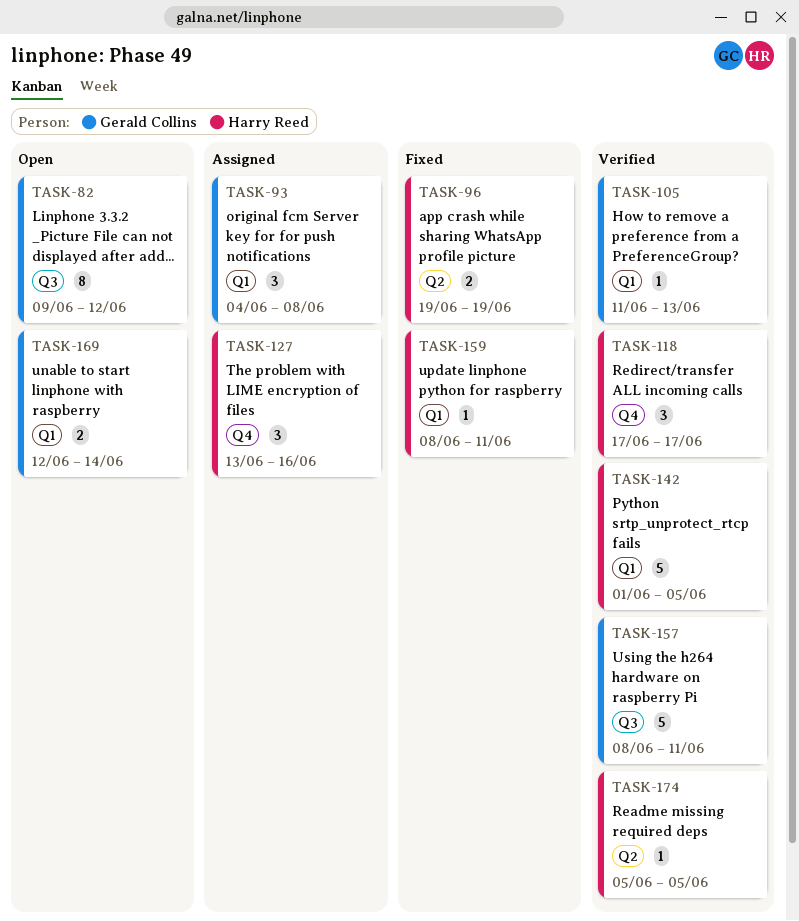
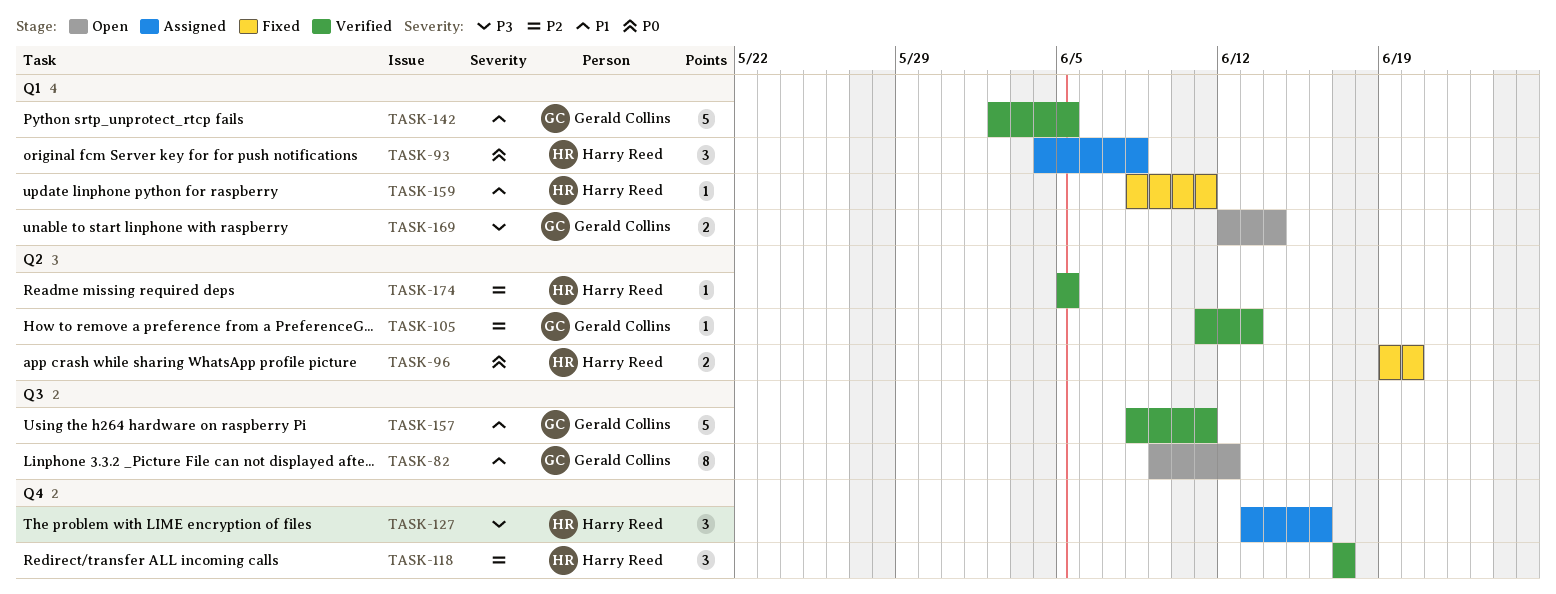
TASK-93, owner: Gerald Collins -> Harry Reed
TASK-96, due: Jun 19 -> Jun 20
TASK-105, label: Q1 -> Q2
TASK-142, owner: Harry Reed -> Gerald Collins
TASK-142, start: Jun 1 -> Jun 2

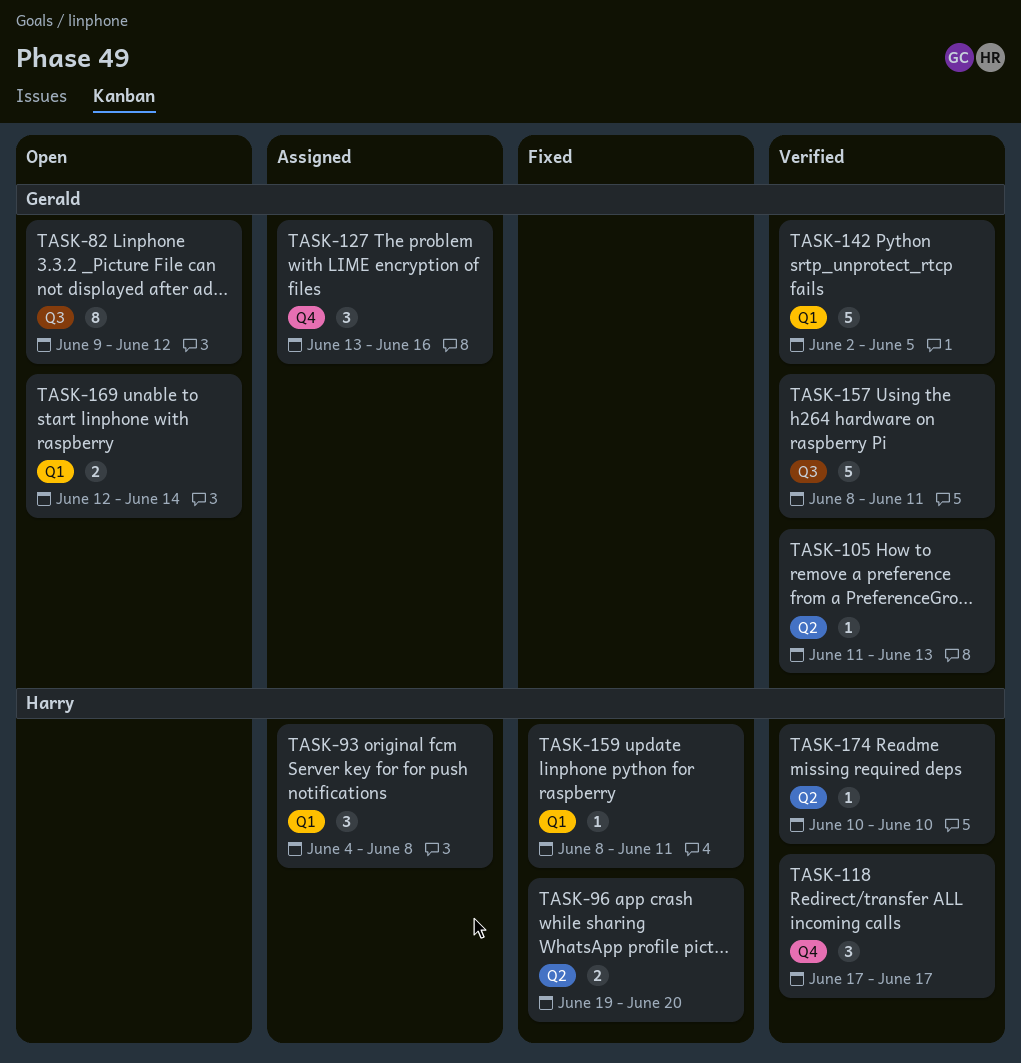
TASK-127, owner: Harry Reed -> Gerald Collins
TASK-174, start: Jun 5 -> Jun 10
TASK-174, due: Jun 5 -> Jun 10

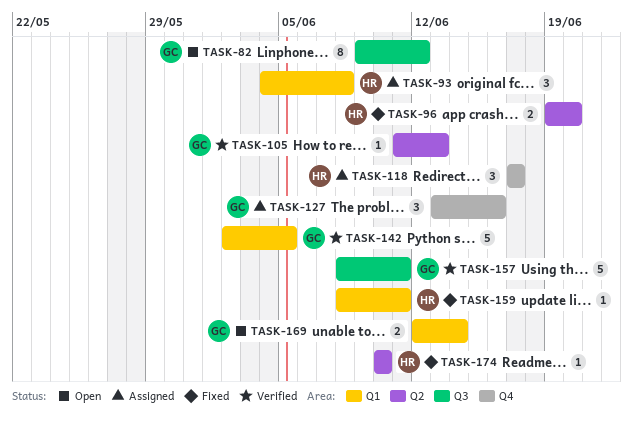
TASK-118, status: Verified -> Assigned
TASK-174, status: Verified -> Fixed

